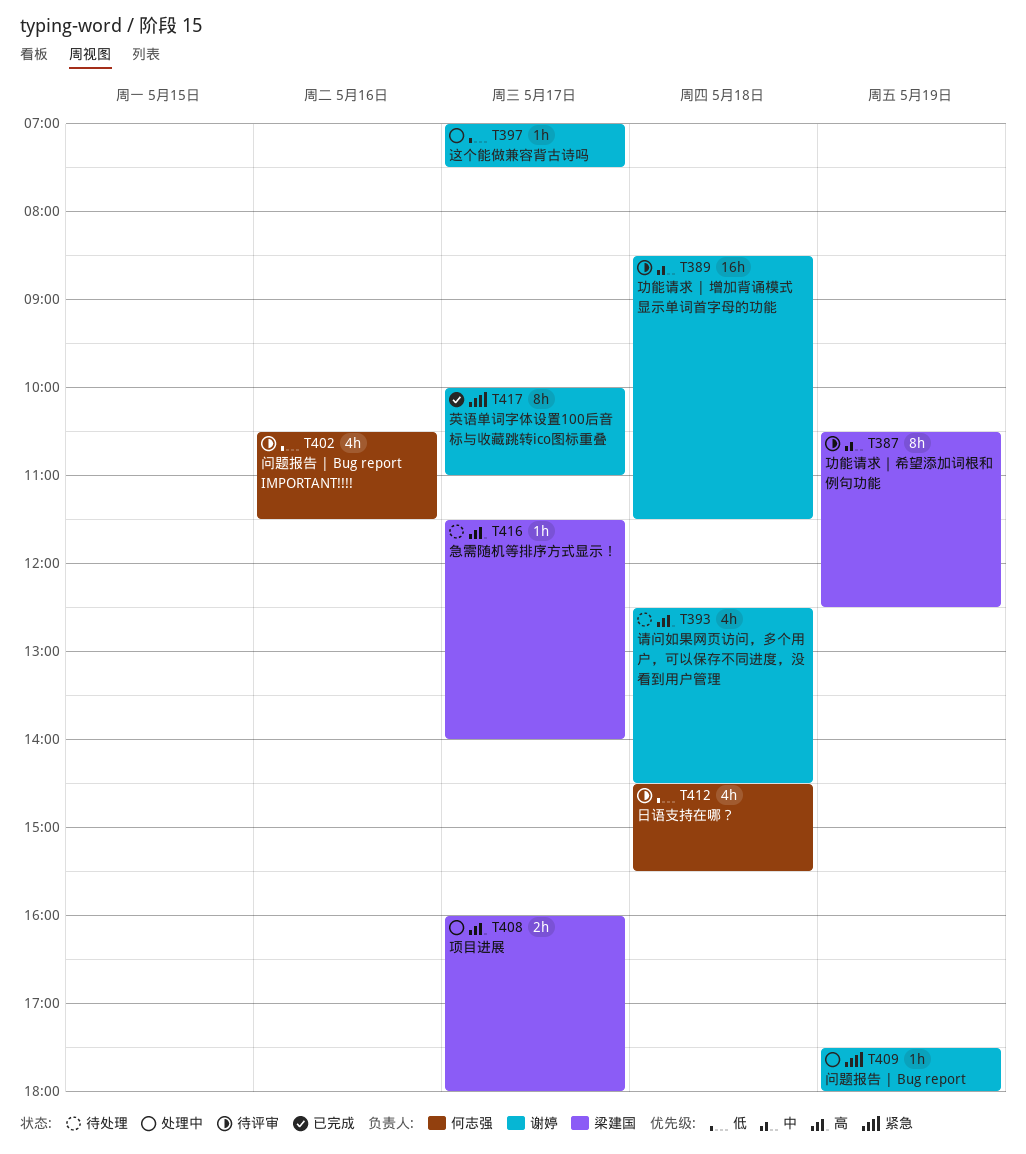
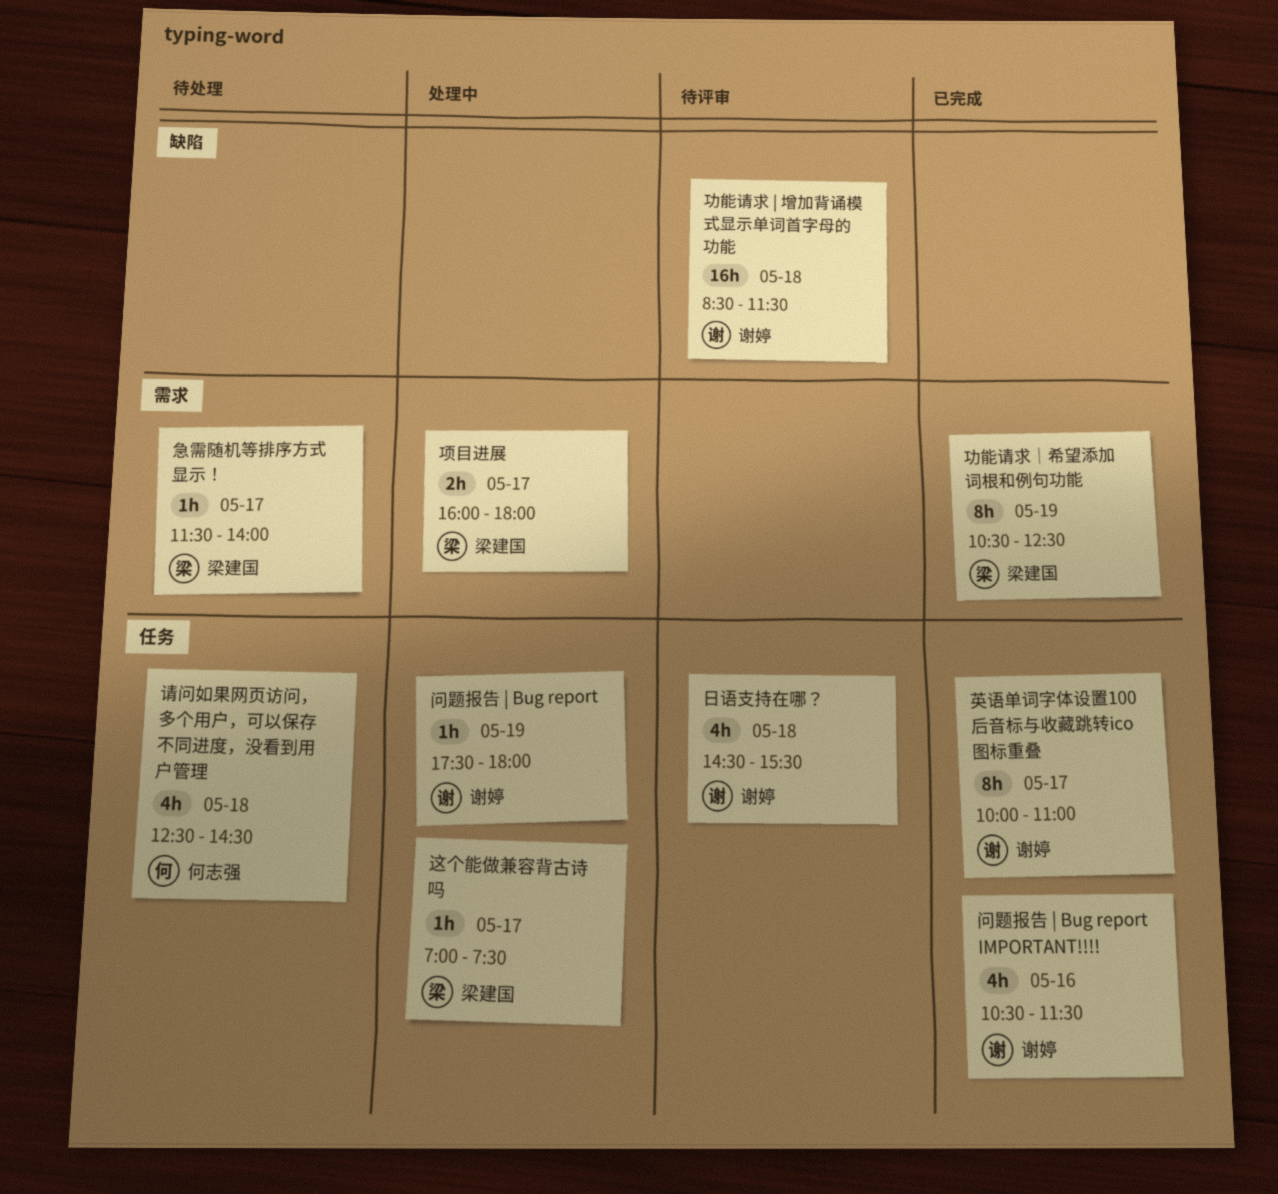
功能请求｜希望添加词根和例句功能, status: 待评审 -> 已完成
日语支持在哪？, owner: 何志强 -> 谢婷
请问如果网页访问，多个用户，可以保存不同进度，没看到用户管理, owner: 谢婷 -> 何志强
这个能做兼容背古诗吗, owner: 谢婷 -> 梁建国
问题报告 | Bug report IMPORTANT!!!!, status: 待评审 -> 已完成
问题报告 | Bug report IMPORTANT!!!!, owner: 何志强 -> 谢婷

